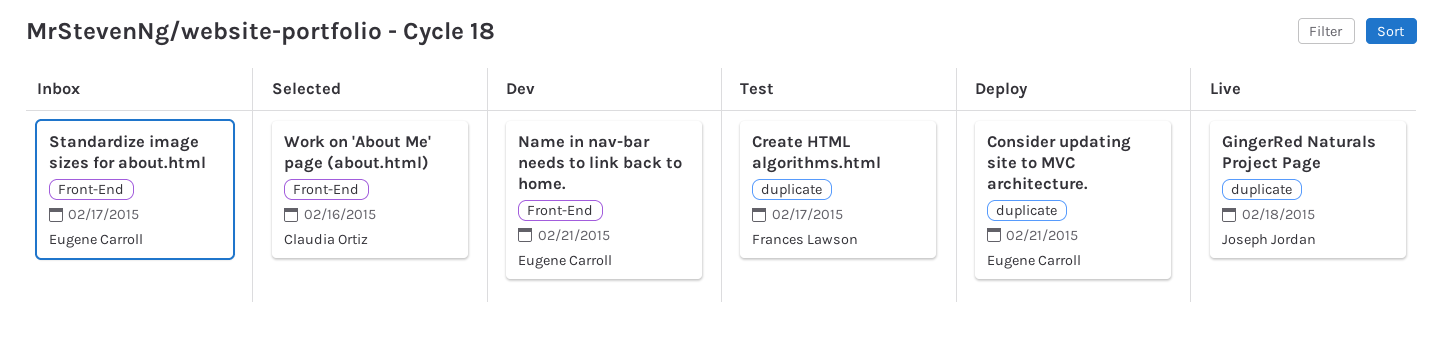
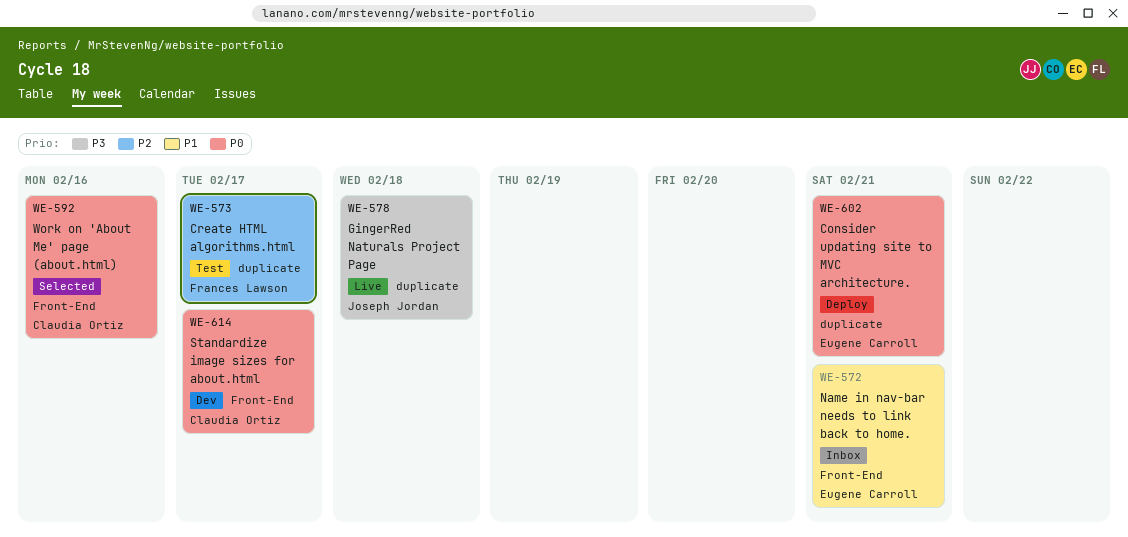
Name in nav-bar needs to link back to home., status: Dev -> Inbox
Standardize image sizes for about.html, status: Inbox -> Dev
Standardize image sizes for about.html, owner: Eugene Carroll -> Claudia Ortiz

